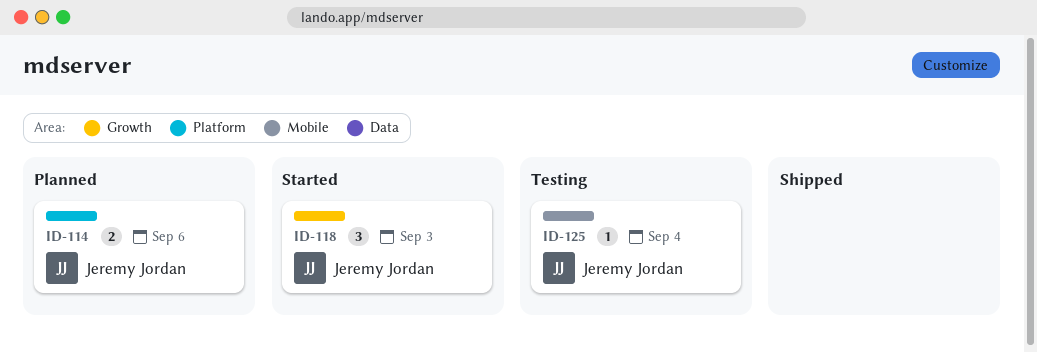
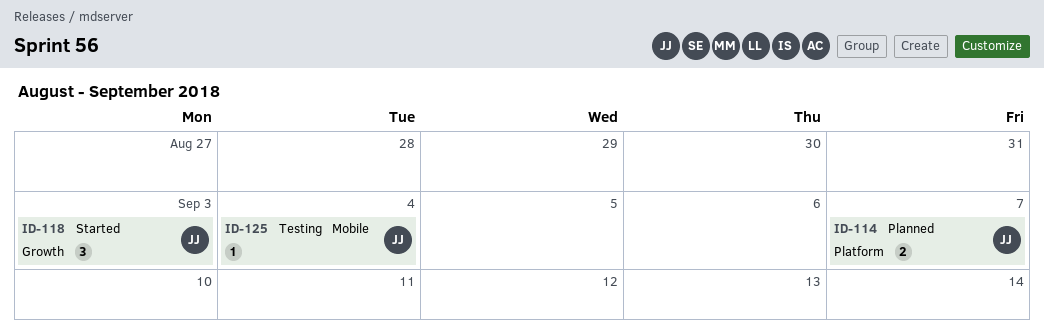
ID-114, due: Sep 6 -> Sep 7

